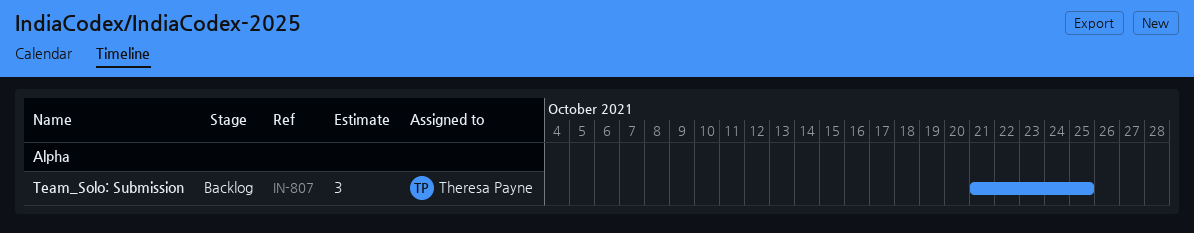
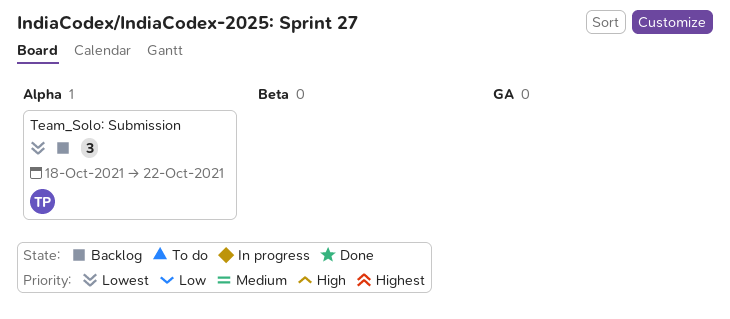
Team_Solo: Submission, start: Oct 21 -> Oct 18
Team_Solo: Submission, due: Oct 25 -> Oct 22

